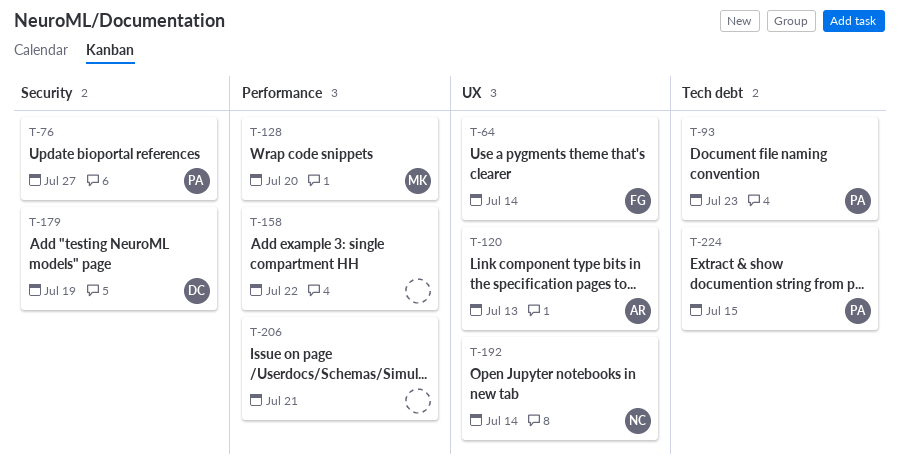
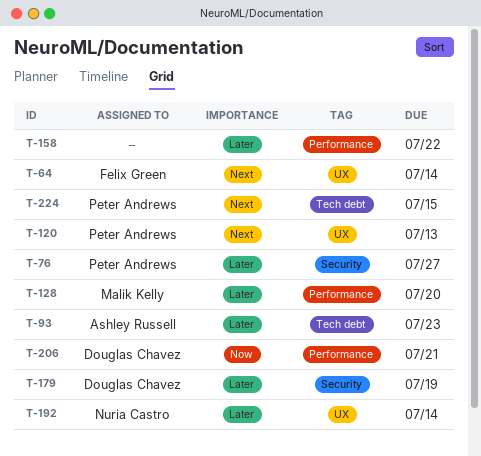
T-93, owner: Peter Andrews -> Ashley Russell
T-120, owner: Ashley Russell -> Peter Andrews
T-206, owner: none -> Douglas Chavez

